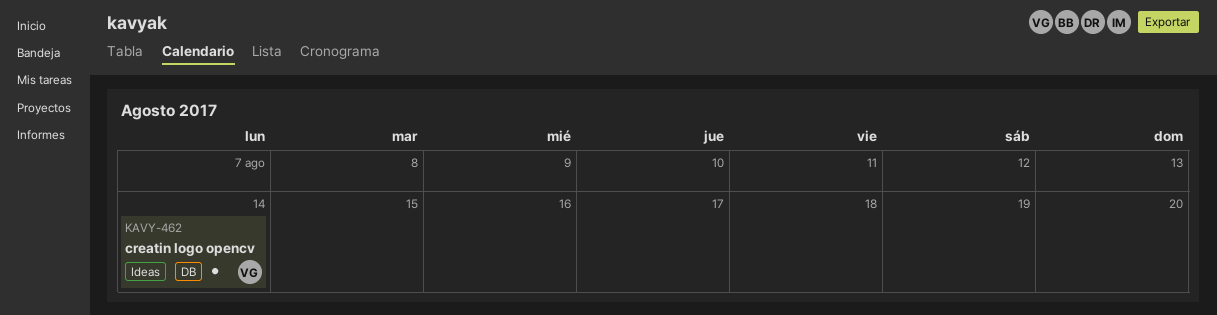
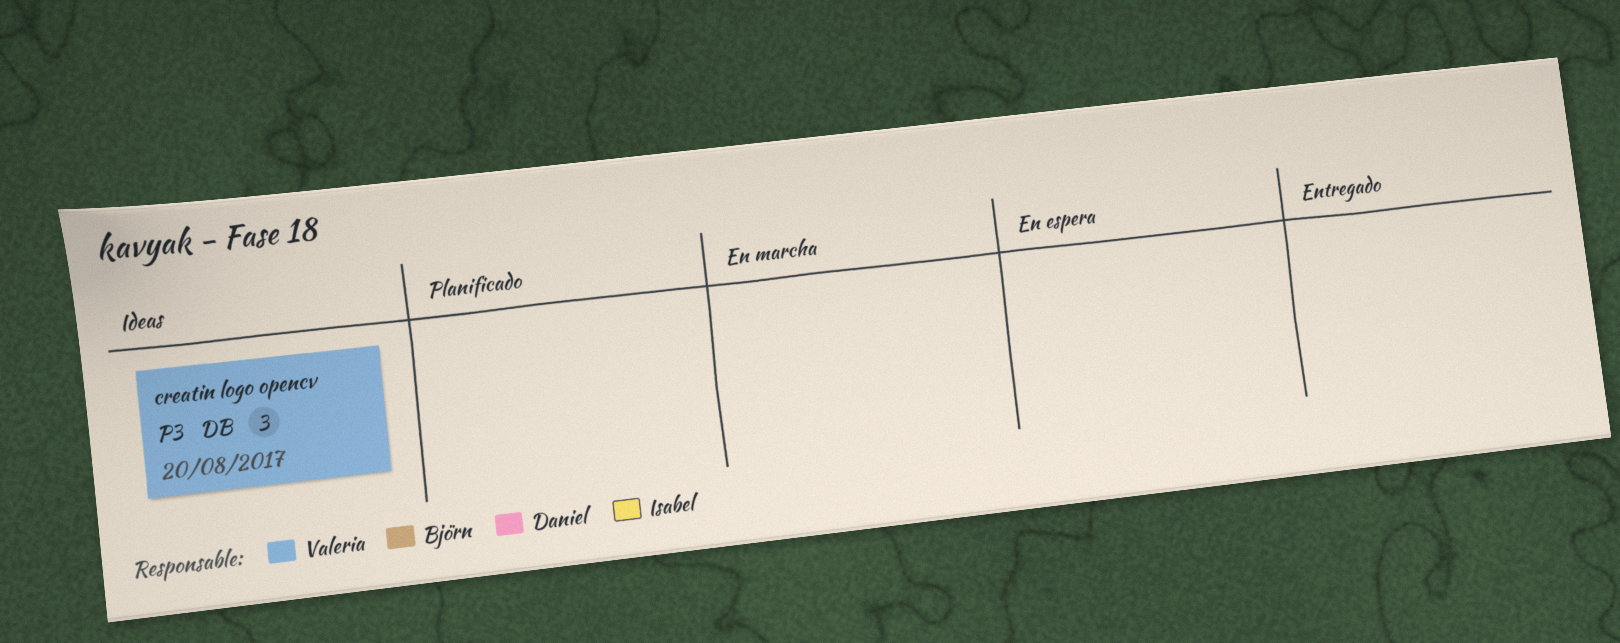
creatin logo opencv, estimate: 1 -> 3
creatin logo opencv, due: Aug 14 -> Aug 20

